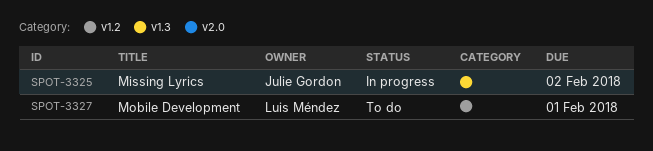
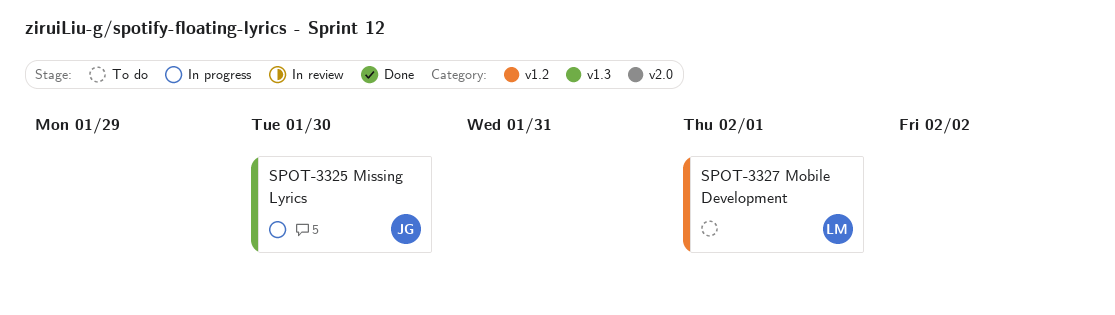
SPOT-3325, due: Feb 2 -> Jan 30

